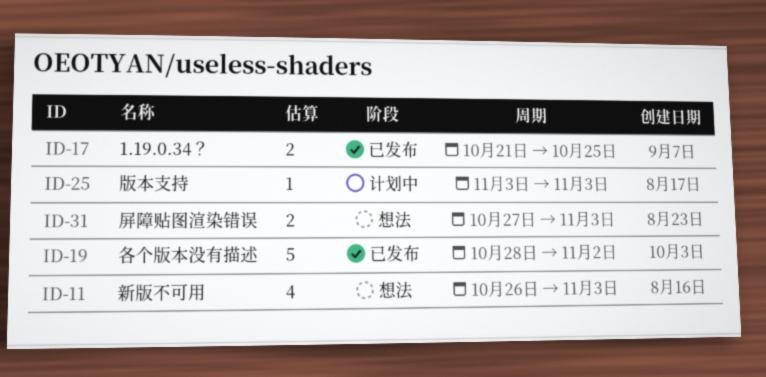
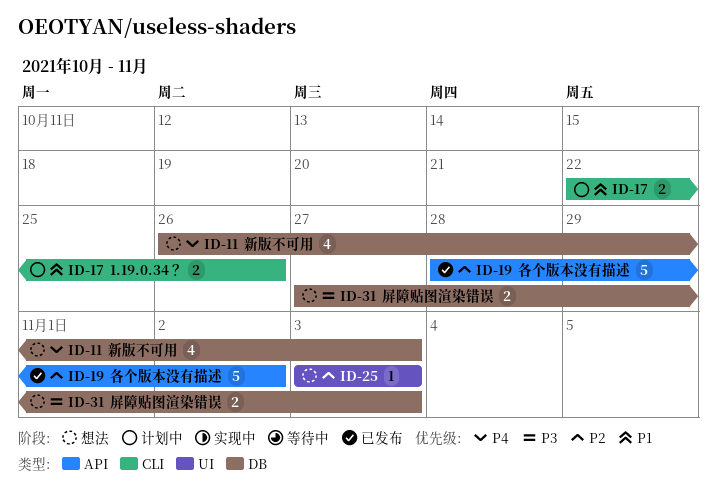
ID-17, status: 已发布 -> 计划中
ID-17, start: Oct 21 -> Oct 22
ID-17, due: Oct 25 -> Oct 26
ID-25, status: 计划中 -> 想法

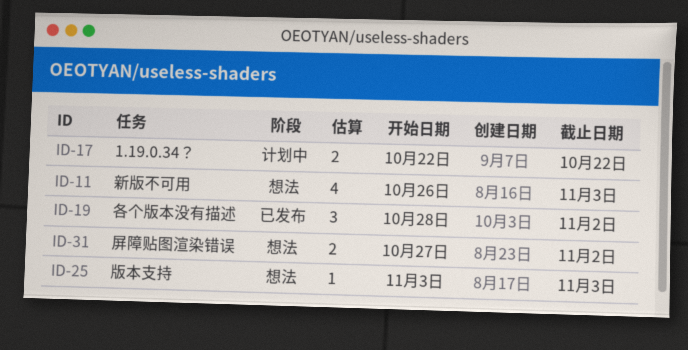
ID-17, due: Oct 26 -> Oct 22
ID-19, estimate: 5 -> 3
ID-31, due: Nov 3 -> Nov 2

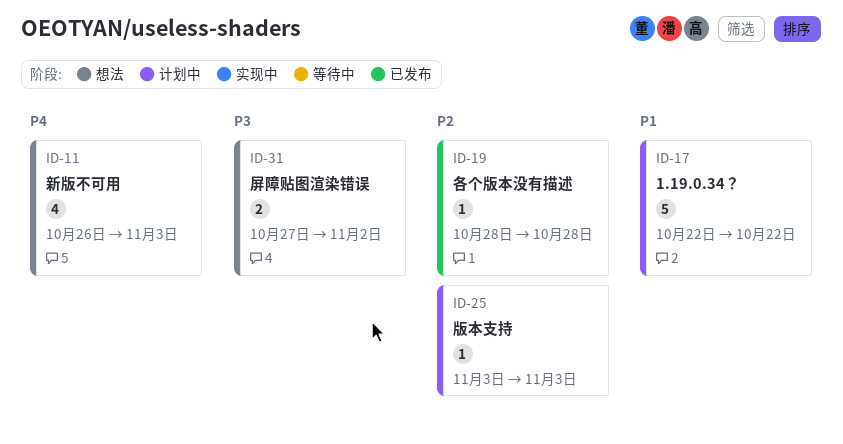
ID-17, estimate: 2 -> 5
ID-19, estimate: 3 -> 1
ID-19, due: Nov 2 -> Oct 28
ID-25, status: 想法 -> 计划中

